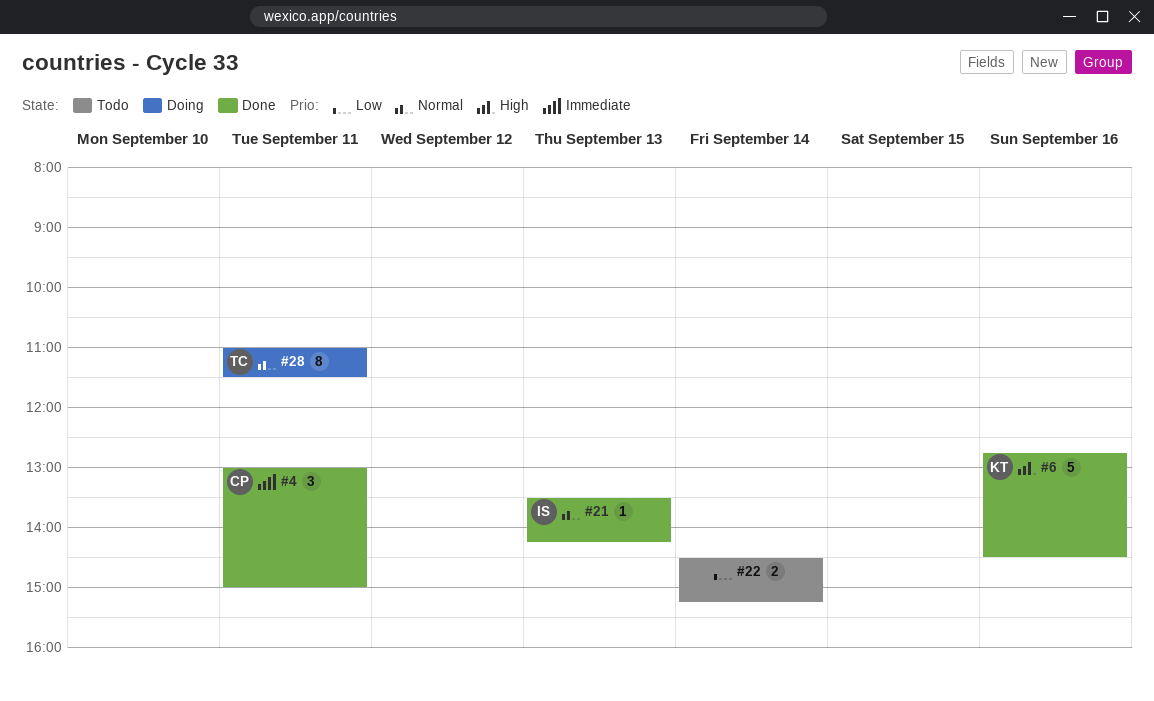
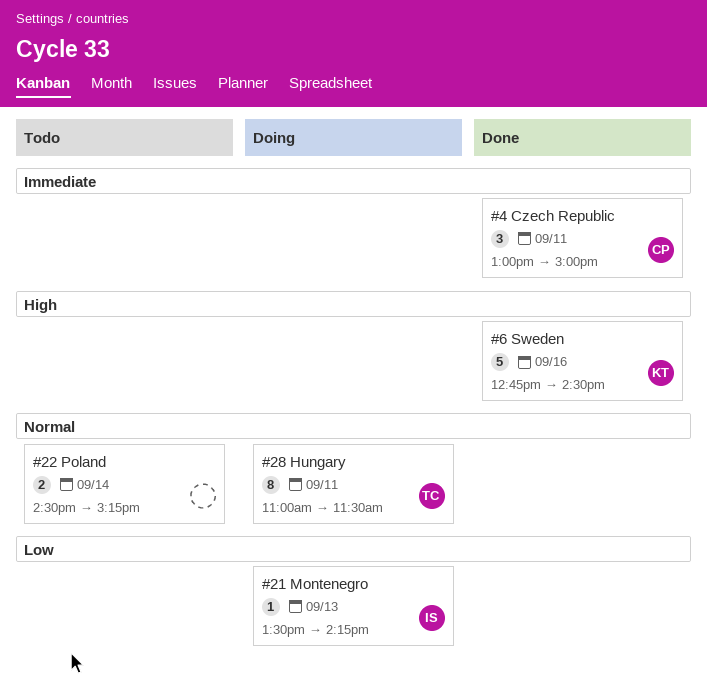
#21, status: Done -> Doing
#21, priority: Normal -> Low
#22, priority: Low -> Normal

